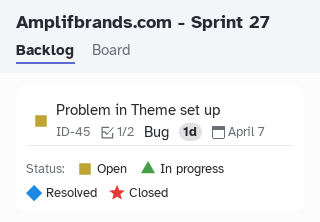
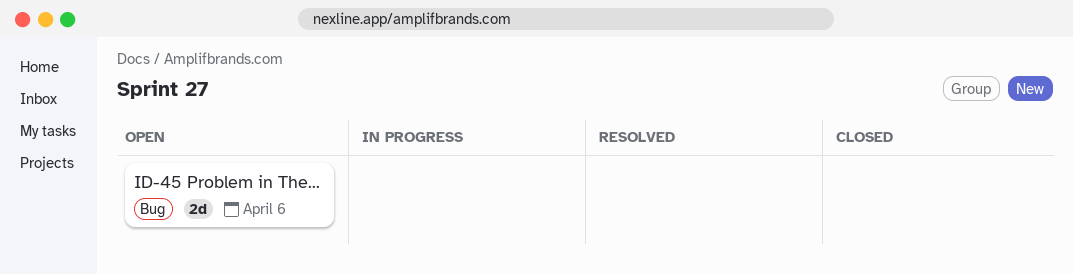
ID-45, estimate: 1d -> 2d
ID-45, due: Apr 7 -> Apr 6

